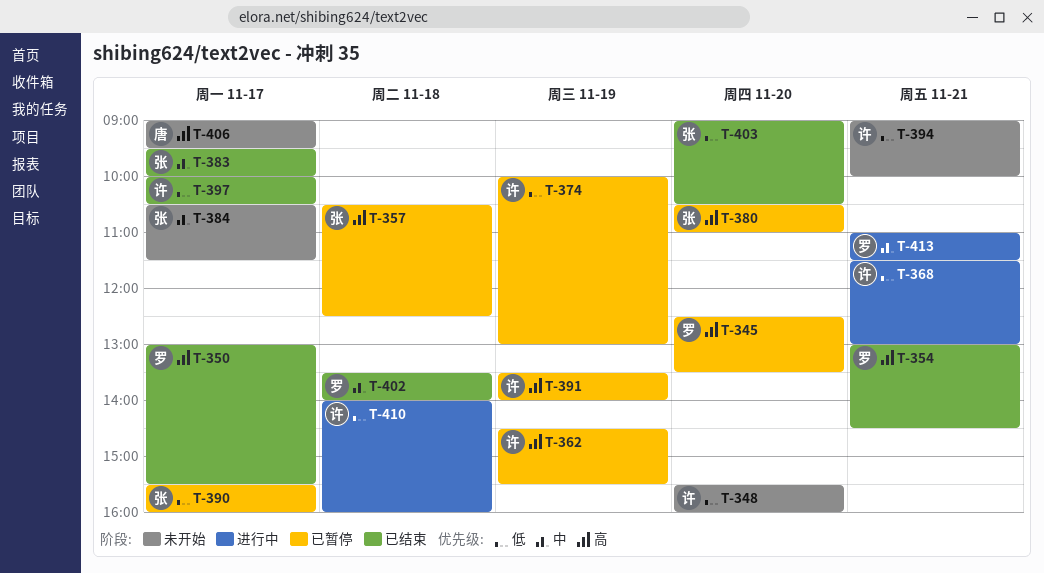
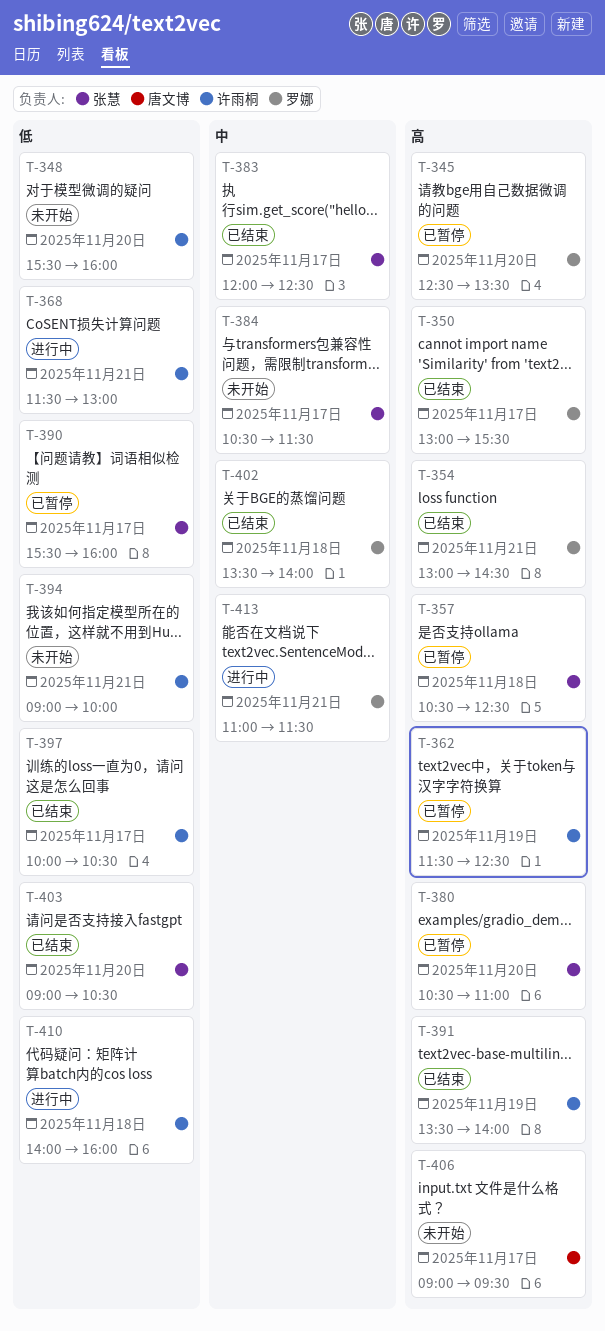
T-362, begins: 14:30 -> 11:30
T-362, ends: 15:30 -> 12:30
T-374: present -> none
T-383, begins: 09:30 -> 12:00
T-383, ends: 10:00 -> 12:30
T-391, status: 已暂停 -> 已结束

